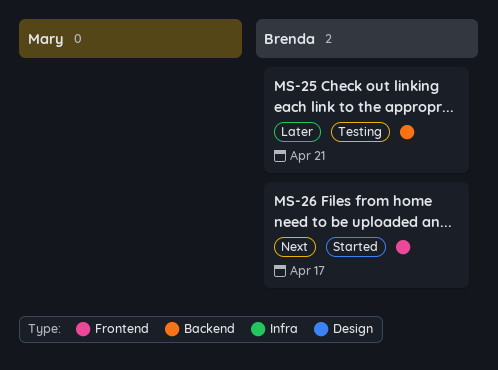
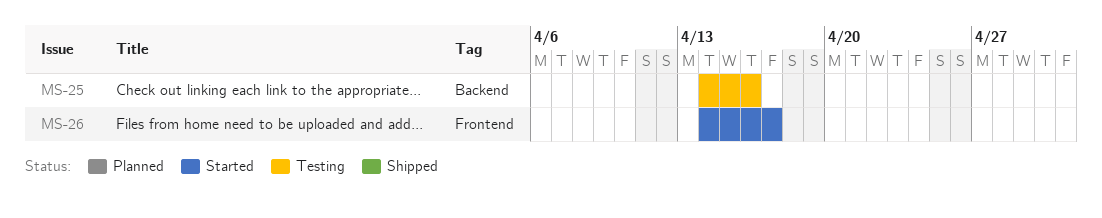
MS-25, due: Apr 21 -> Apr 16

